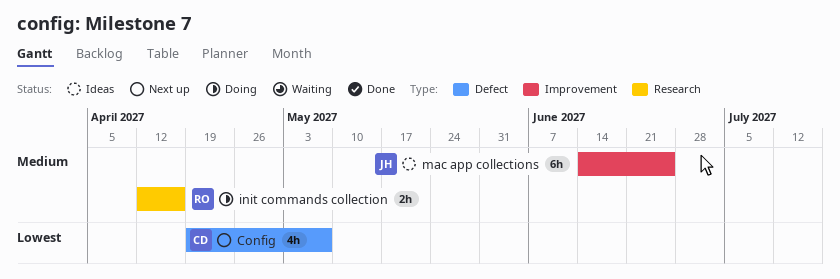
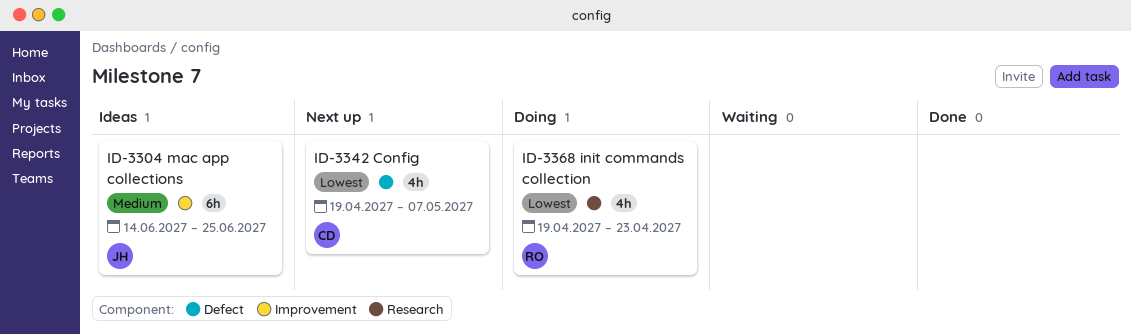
init commands collection, priority: Medium -> Lowest
init commands collection, estimate: 2h -> 4h
init commands collection, start: Apr 12 -> Apr 19
init commands collection, due: Apr 16 -> Apr 23

